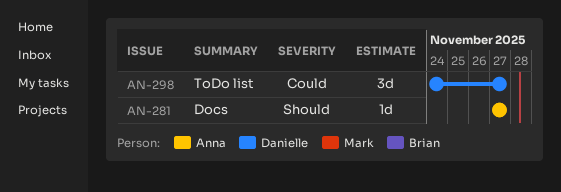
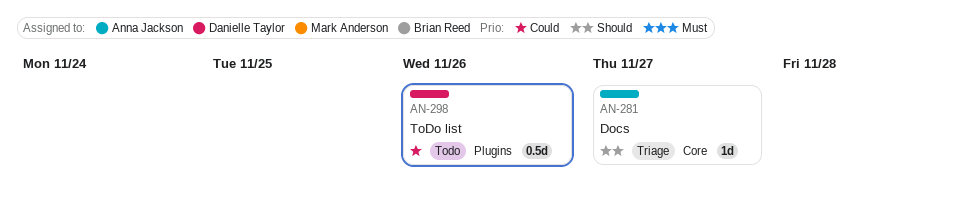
AN-298, estimate: 3d -> 0.5d
AN-298, due: Nov 27 -> Nov 26

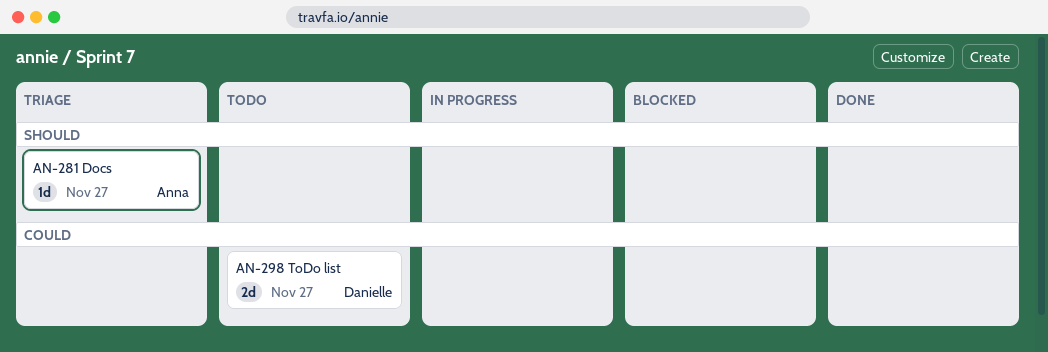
AN-298, estimate: 0.5d -> 2d
AN-298, due: Nov 26 -> Nov 27

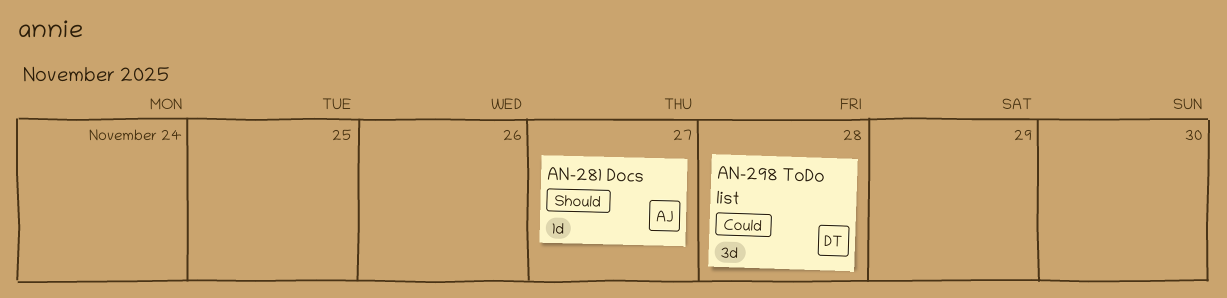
AN-298, estimate: 2d -> 3d
AN-298, due: Nov 27 -> Nov 28

